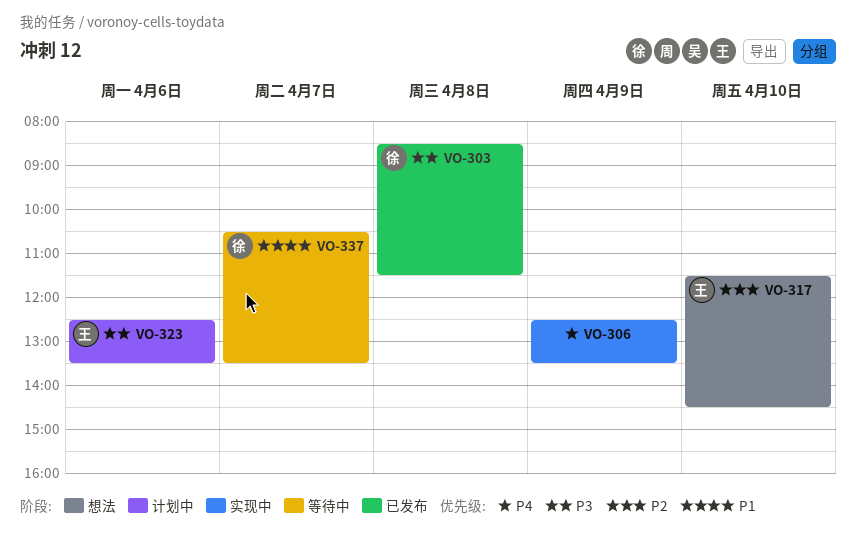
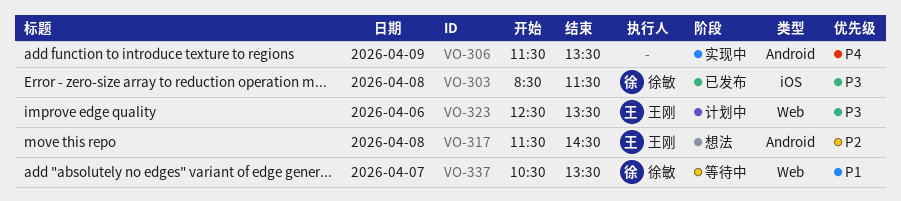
VO-306, begins: 12:30 -> 11:30
VO-317, day: Apr 10 -> Apr 8

